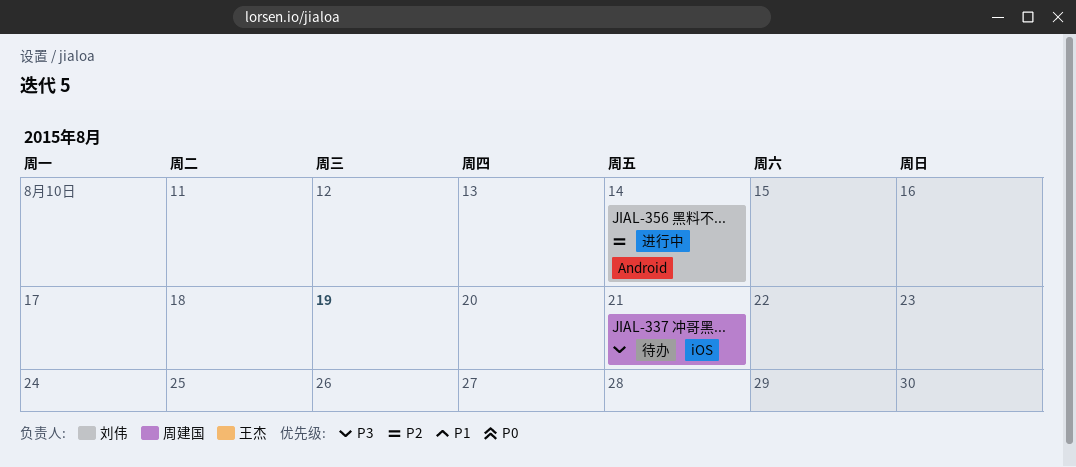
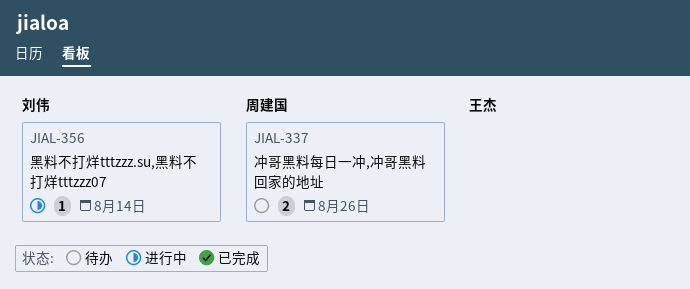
JIAL-337, due: Aug 21 -> Aug 26

